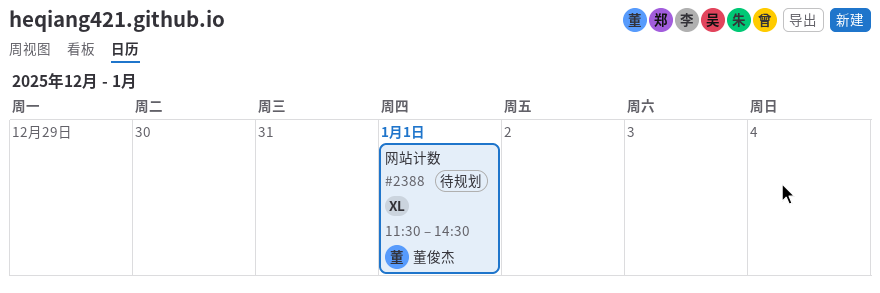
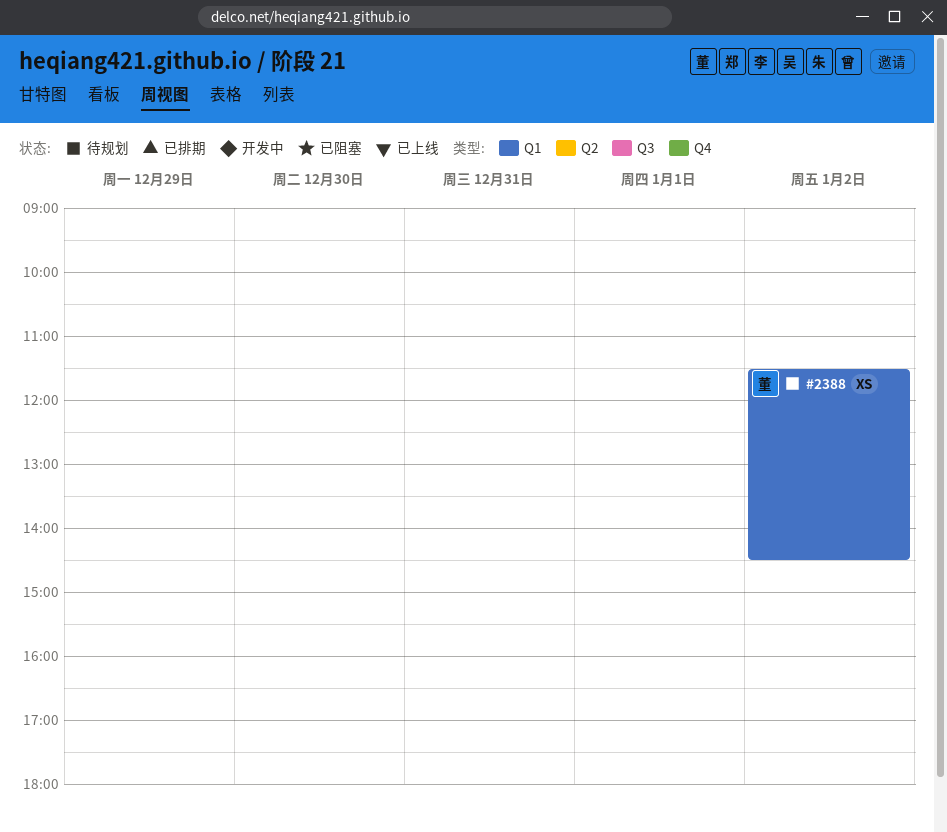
#2388, estimate: XL -> XS
#2388, day: Jan 1 -> Jan 2

